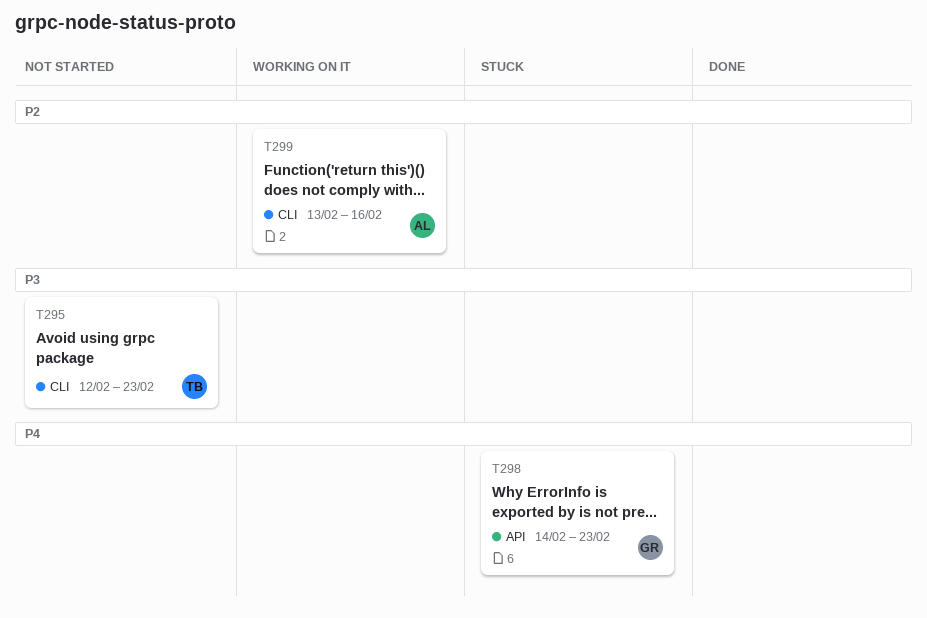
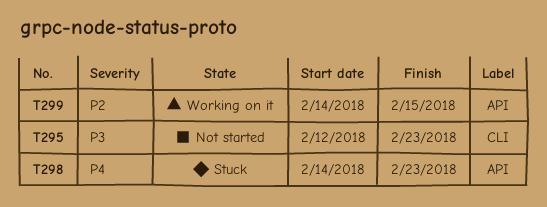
T299, label: CLI -> API
T299, start: Feb 13 -> Feb 14
T299, due: Feb 16 -> Feb 15

